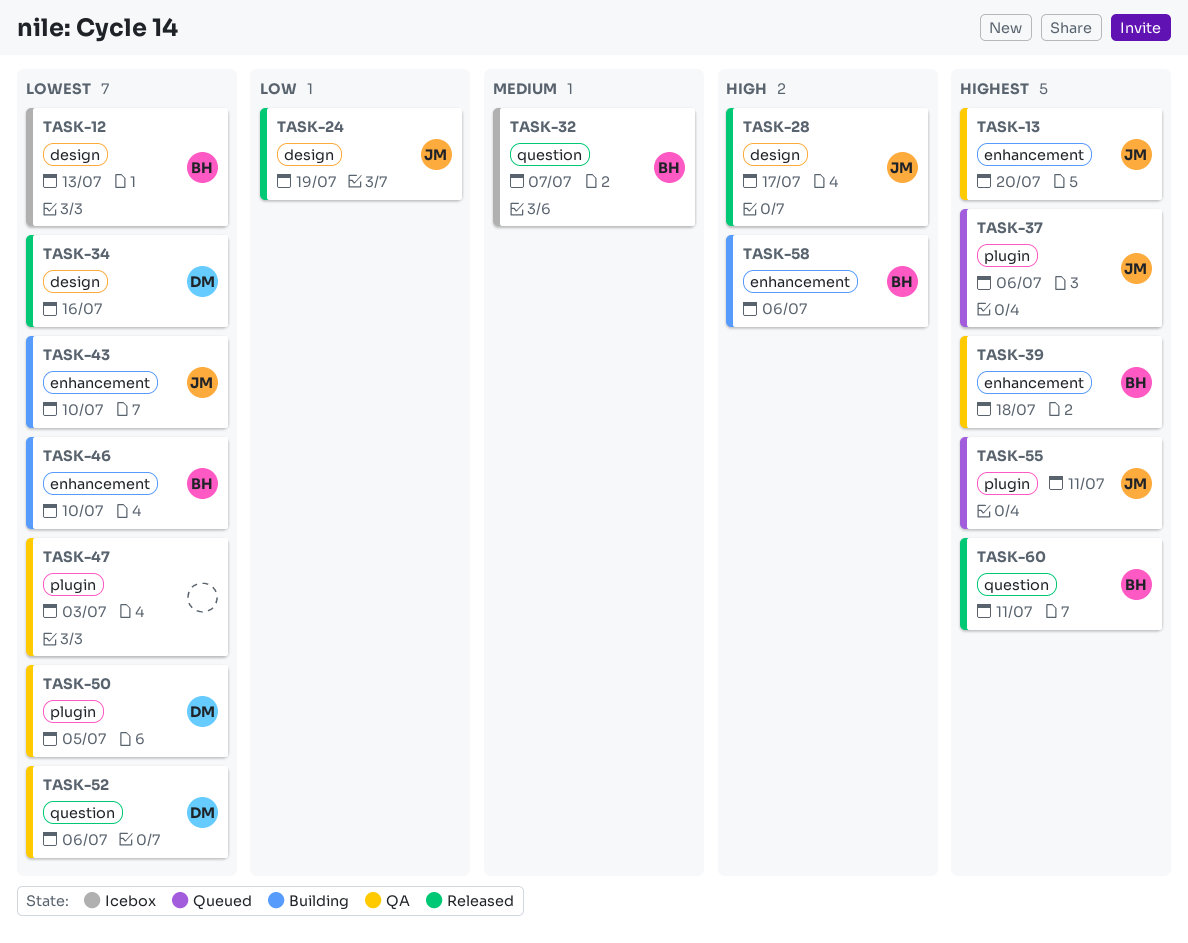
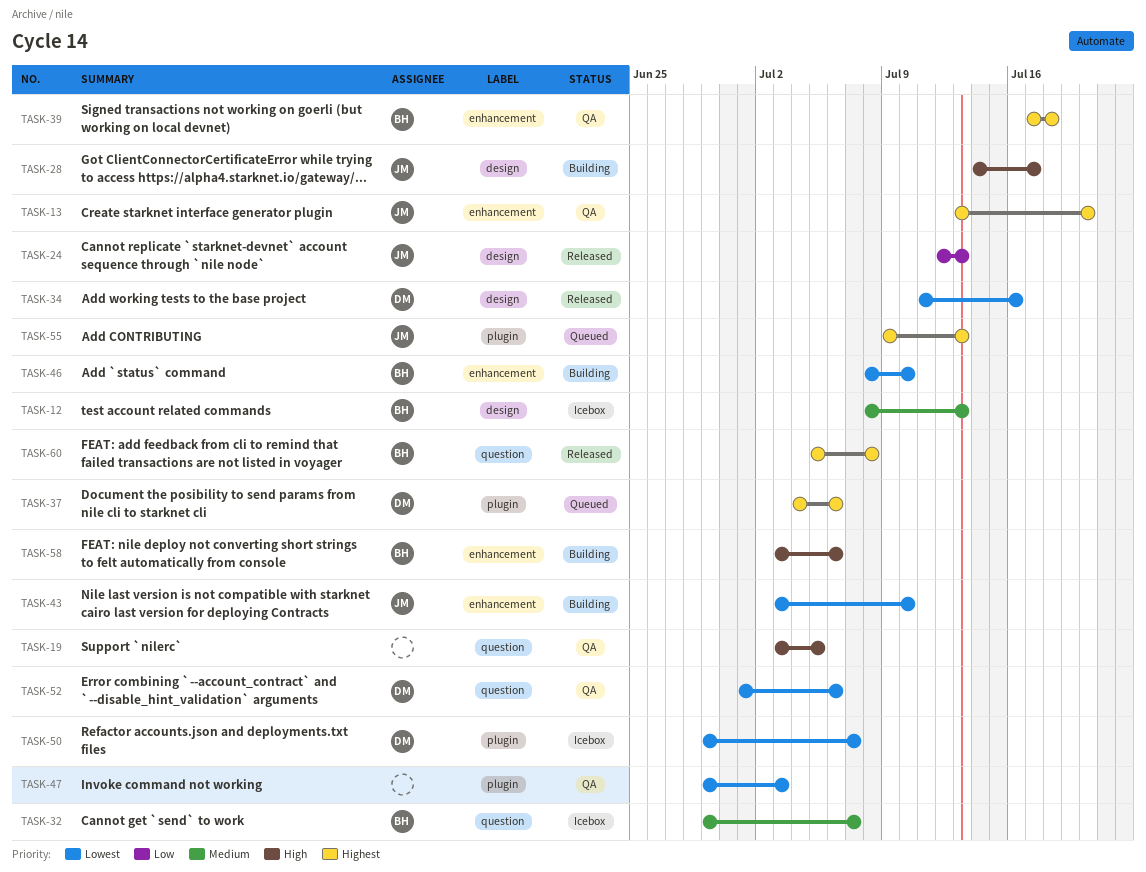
TASK-12, priority: Lowest -> Medium
TASK-19: none -> present
TASK-24, due: Jul 19 -> Jul 13
TASK-28, status: Released -> Building
TASK-37, owner: JM -> DM
TASK-50, status: QA -> Icebox
TASK-50, due: Jul 5 -> Jul 7
TASK-55, due: Jul 11 -> Jul 13
TASK-60, due: Jul 11 -> Jul 8

